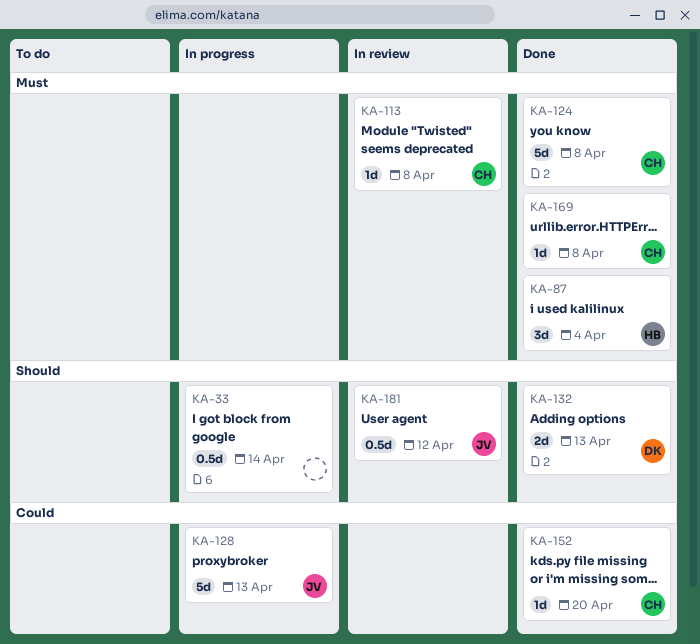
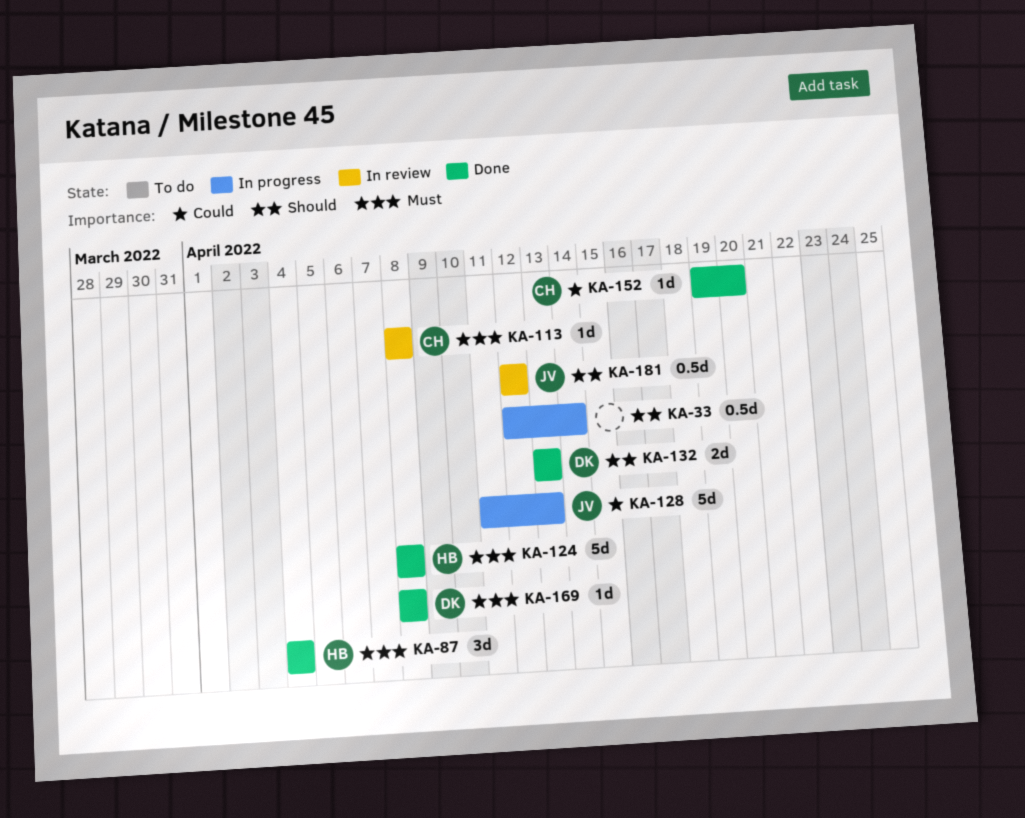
KA-124, owner: CH -> HB
KA-169, owner: CH -> DK

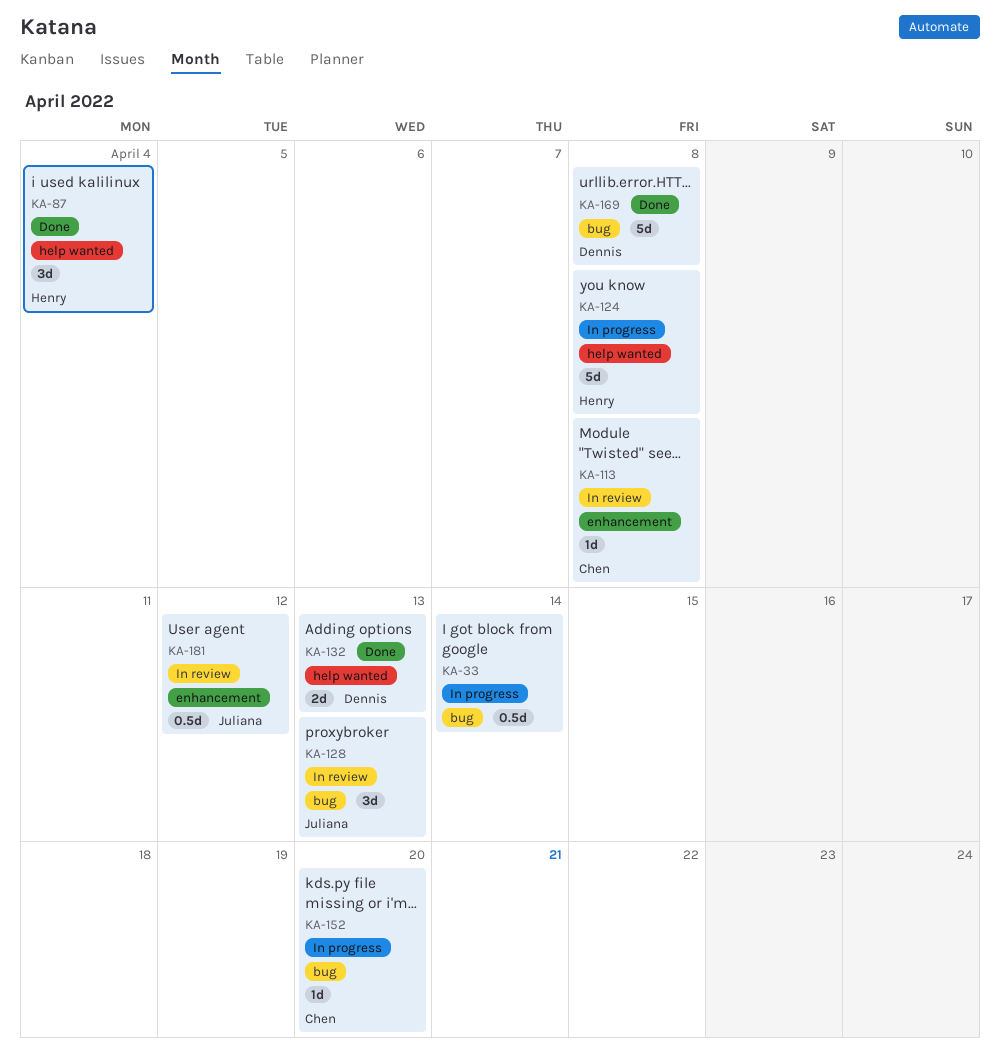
KA-124, status: Done -> In progress
KA-128, status: In progress -> In review
KA-128, estimate: 5d -> 3d
KA-152, status: Done -> In progress
KA-169, estimate: 1d -> 5d

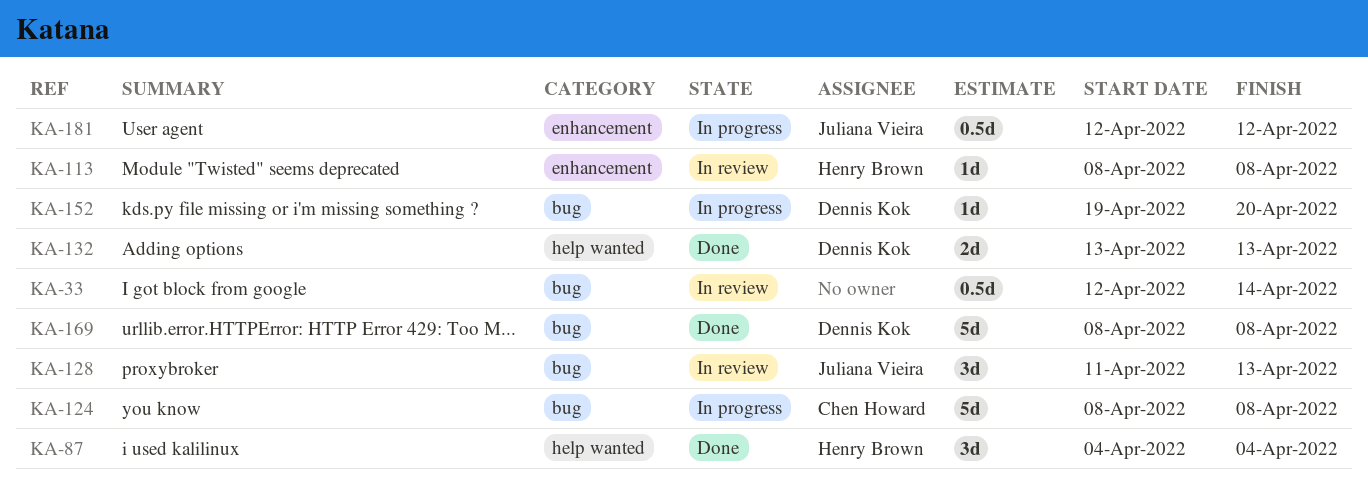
KA-33, status: In progress -> In review
KA-113, owner: Chen Howard -> Henry Brown
KA-124, owner: Henry Brown -> Chen Howard
KA-124, label: help wanted -> bug
KA-152, owner: Chen Howard -> Dennis Kok
KA-181, status: In review -> In progress

